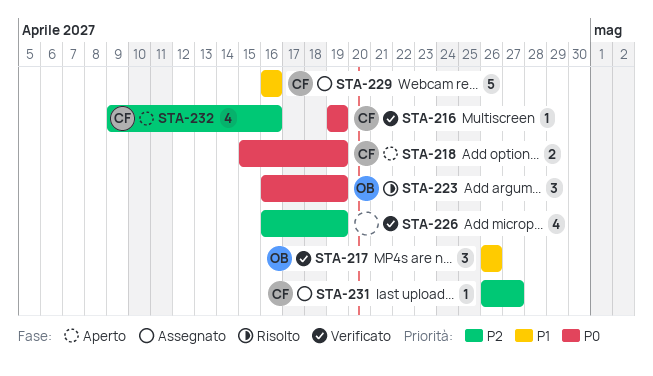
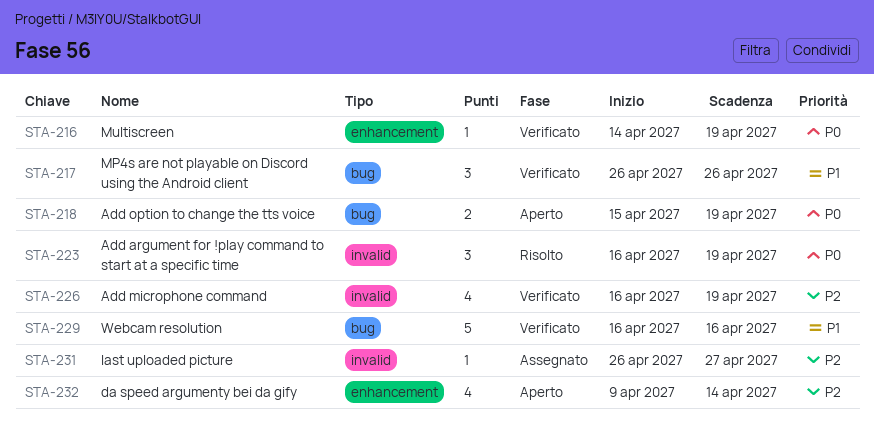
STA-216, start: Apr 19 -> Apr 14
STA-229, status: Assegnato -> Verificato
STA-232, due: Apr 16 -> Apr 14

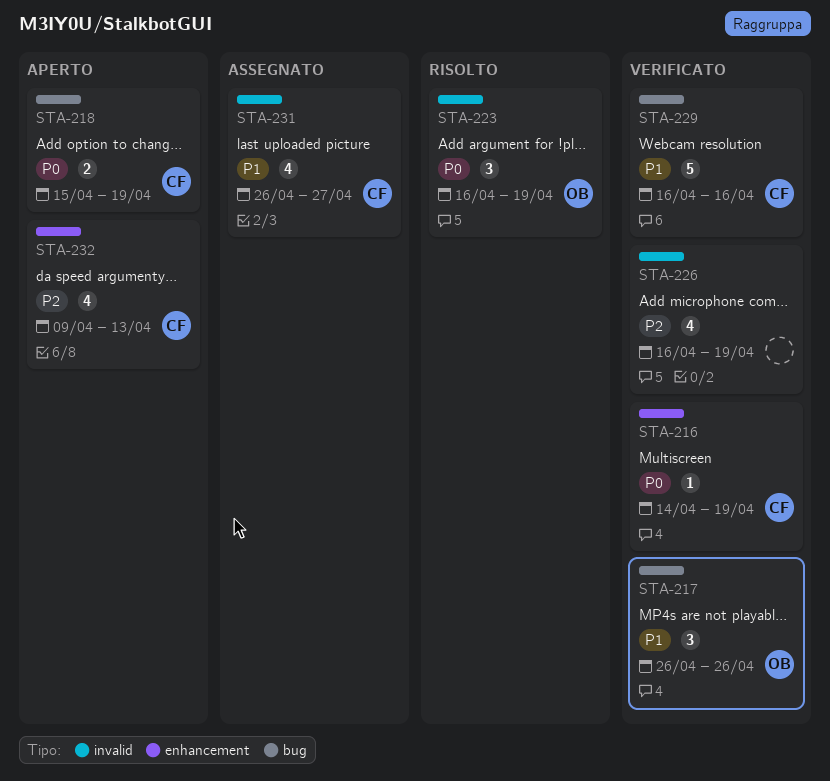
STA-231, priority: P2 -> P1
STA-231, estimate: 1 -> 4
STA-232, due: Apr 14 -> Apr 13

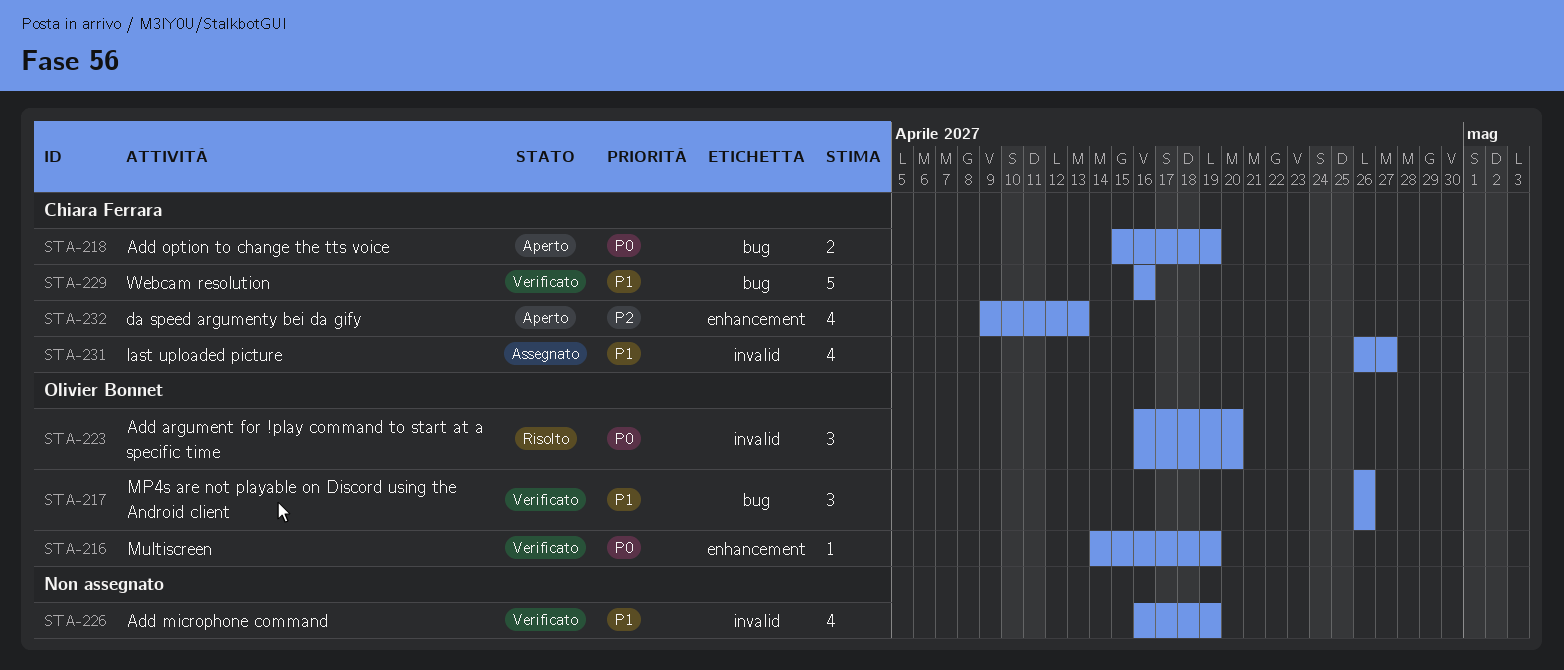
STA-216, owner: Chiara Ferrara -> Olivier Bonnet
STA-223, due: Apr 19 -> Apr 20
STA-226, priority: P2 -> P1

